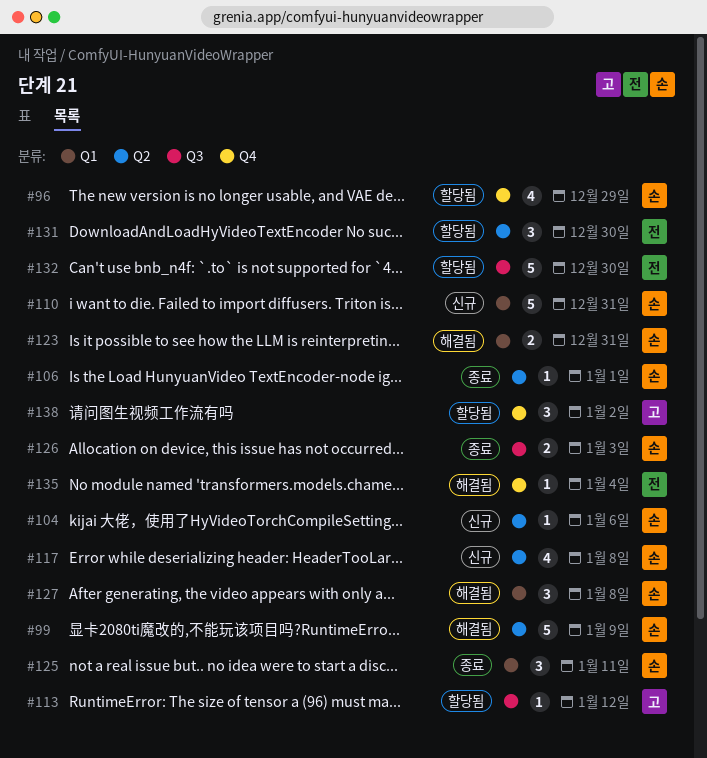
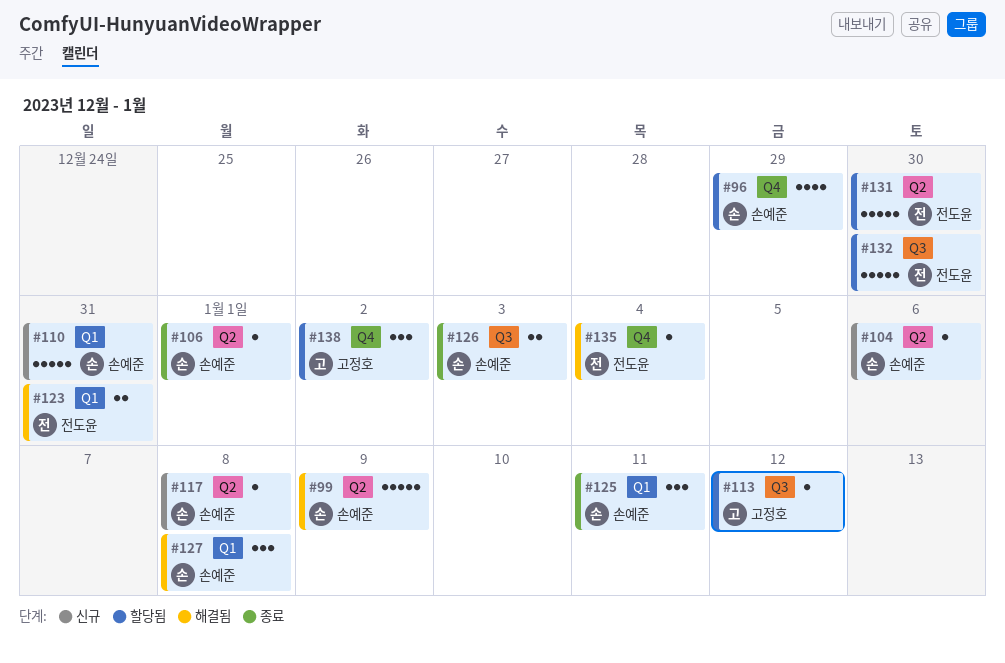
#117, estimate: 4 -> 1
#123, owner: 손예준 -> 전도윤
#131, estimate: 3 -> 5

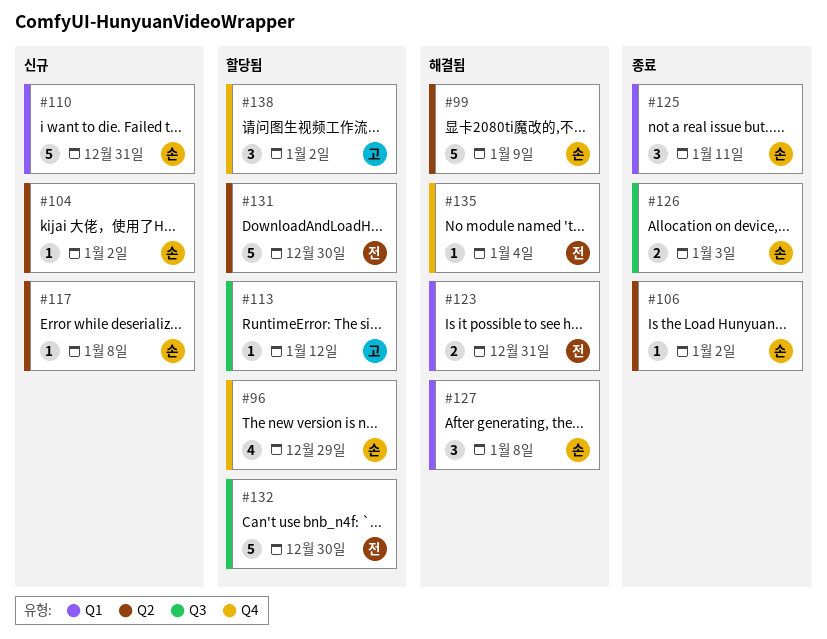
#104, due: Jan 6 -> Jan 2
#106, due: Jan 1 -> Jan 2

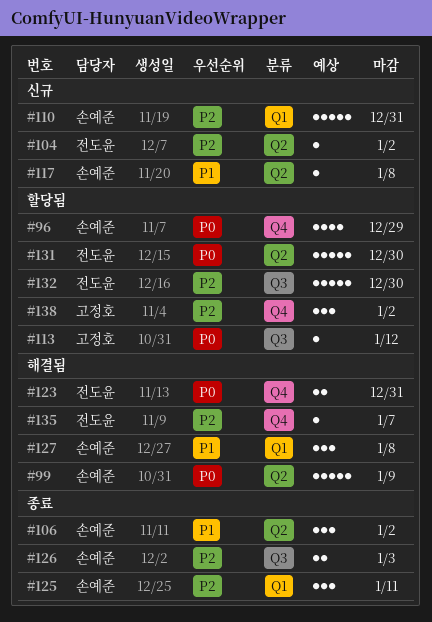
#104, owner: 손예준 -> 전도윤
#106, estimate: 1 -> 3
#123, label: Q1 -> Q4
#135, due: Jan 4 -> Jan 7

